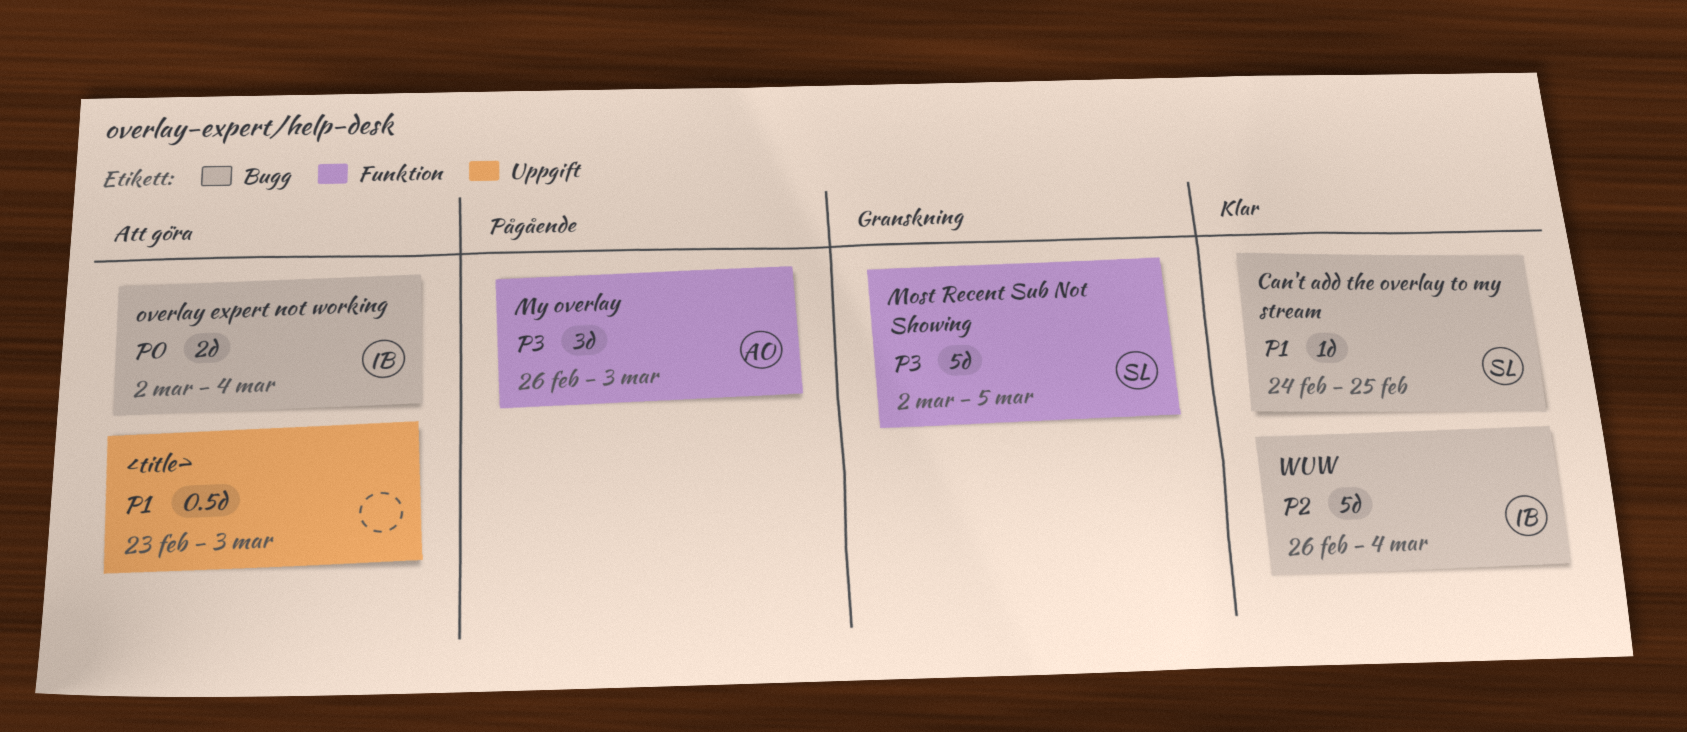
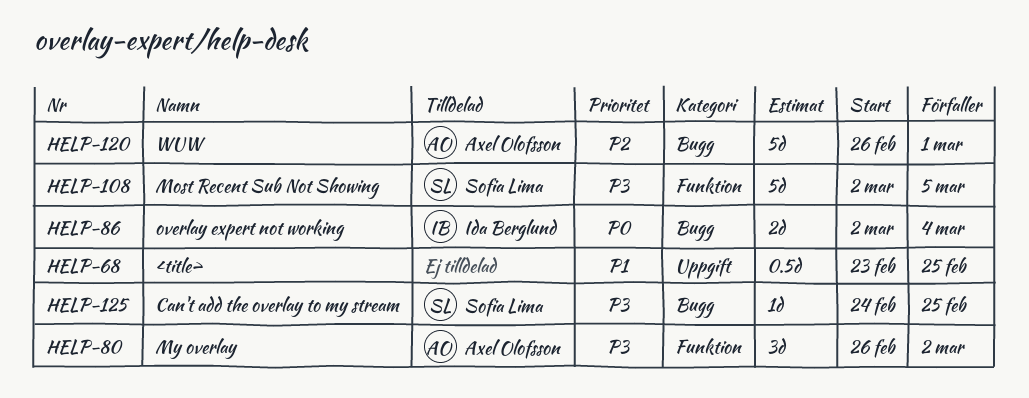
<title>, due: Mar 3 -> Feb 25
Can't add the overlay to my stream, priority: P1 -> P3
My overlay, due: Mar 3 -> Mar 2
WUW, owner: Ida Berglund -> Axel Olofsson
WUW, due: Mar 4 -> Mar 1

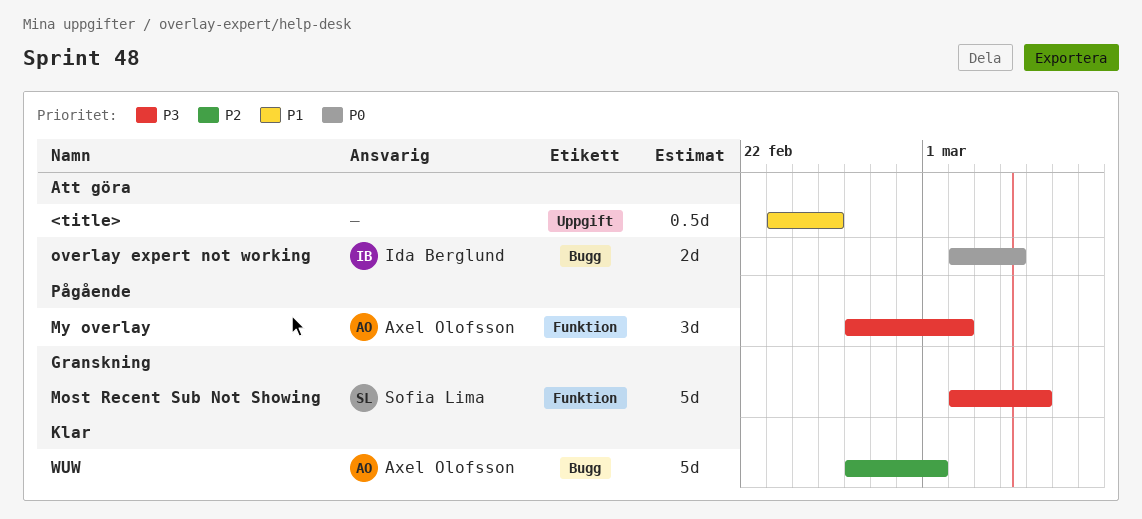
Can't add the overlay to my stream: present -> none

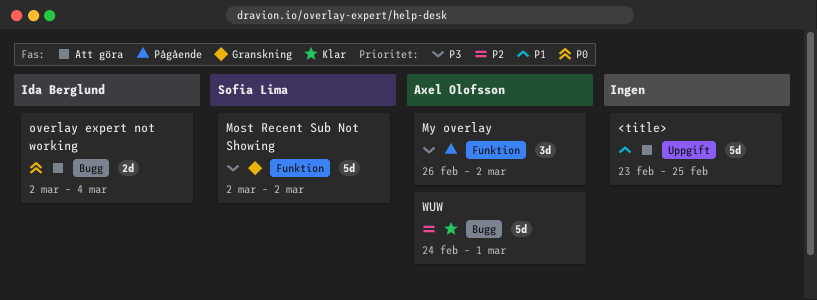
<title>, estimate: 0.5d -> 5d
Most Recent Sub Not Showing, due: Mar 5 -> Mar 2
WUW, start: Feb 26 -> Feb 24

